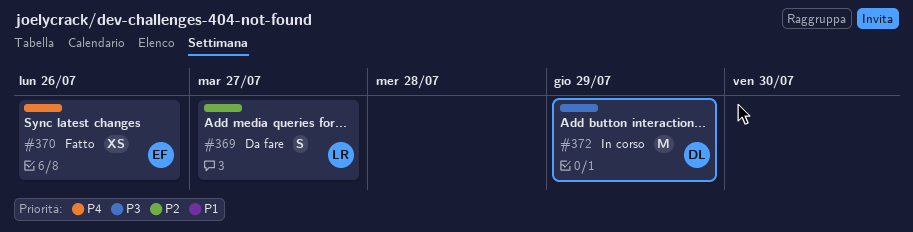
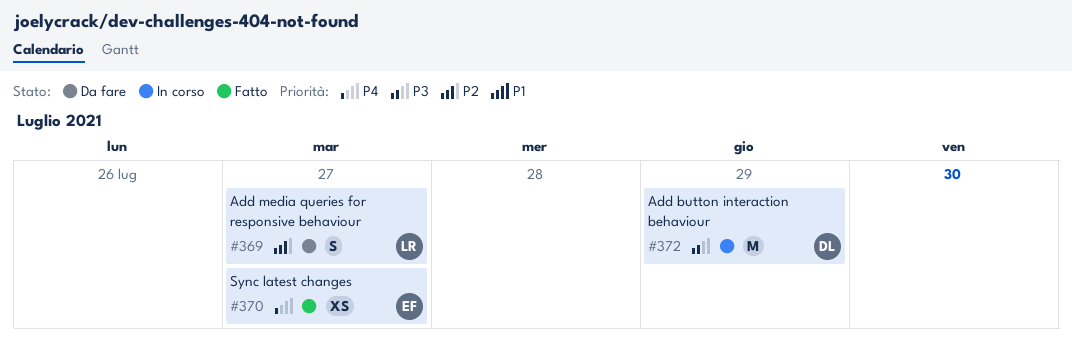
#370, due: Jul 26 -> Jul 27

